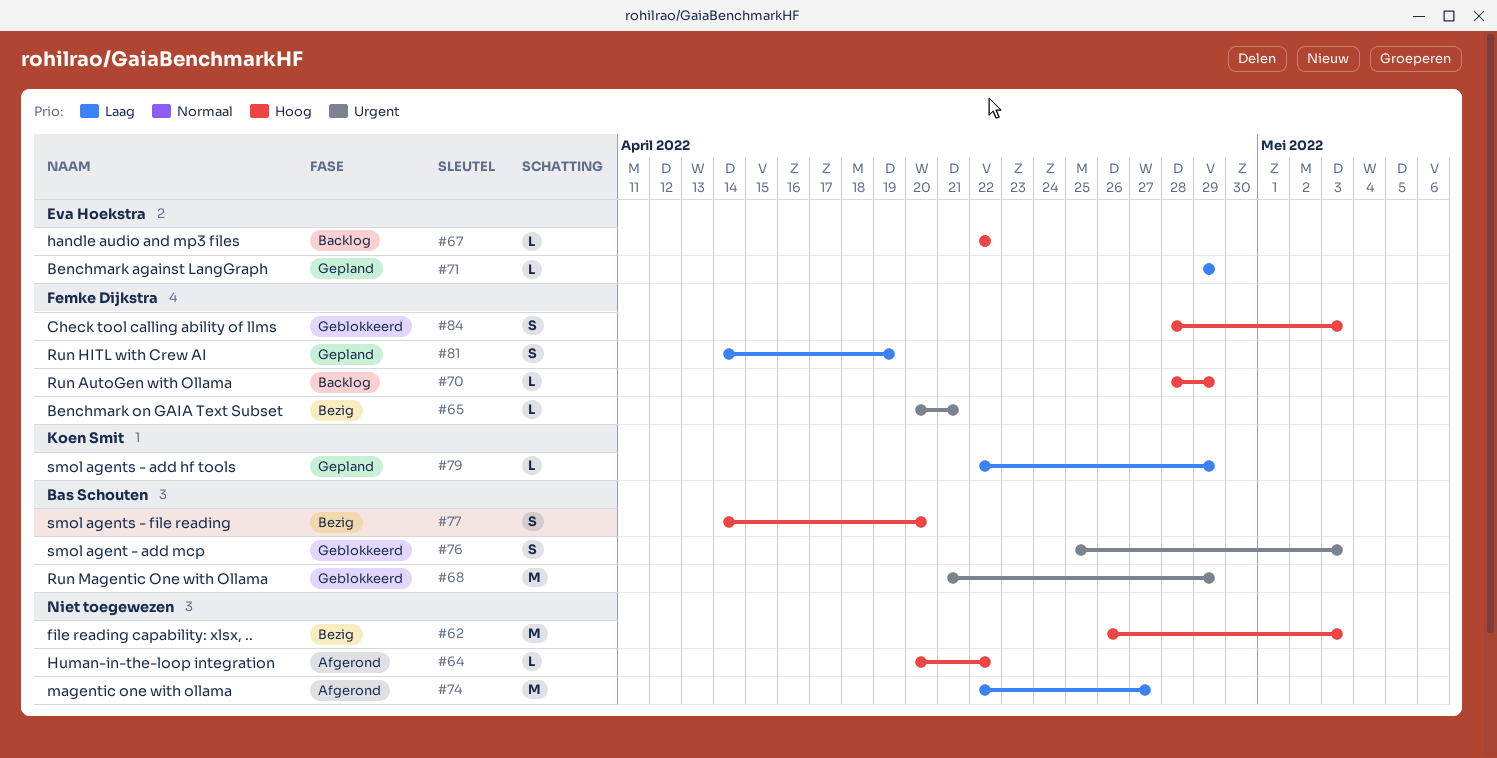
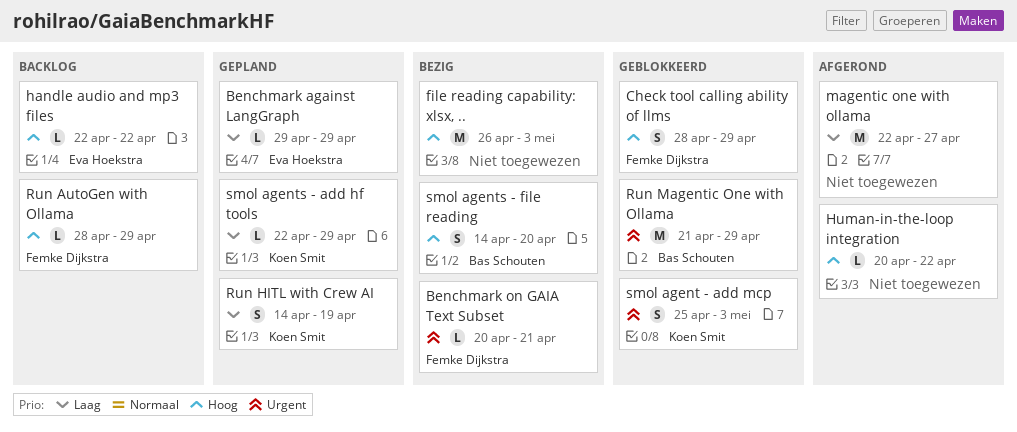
Check tool calling ability of llms, due: May 3 -> Apr 29
Run HITL with Crew AI, owner: Femke Dijkstra -> Koen Smit
smol agent - add mcp, owner: Bas Schouten -> Koen Smit

